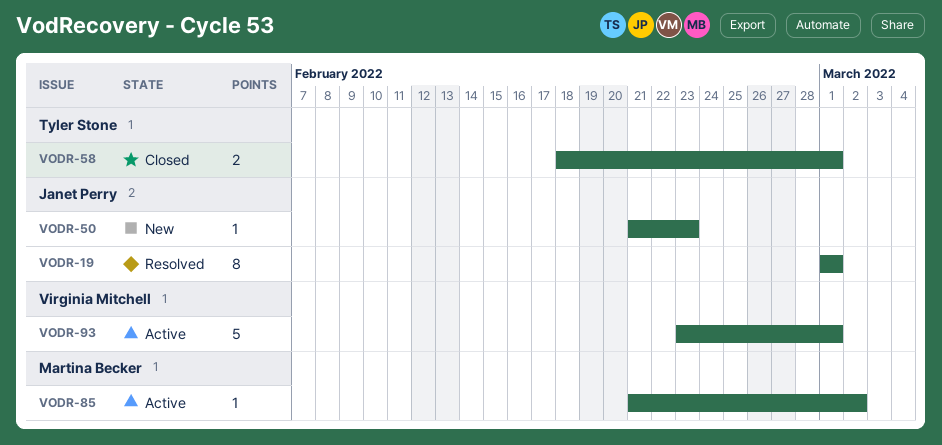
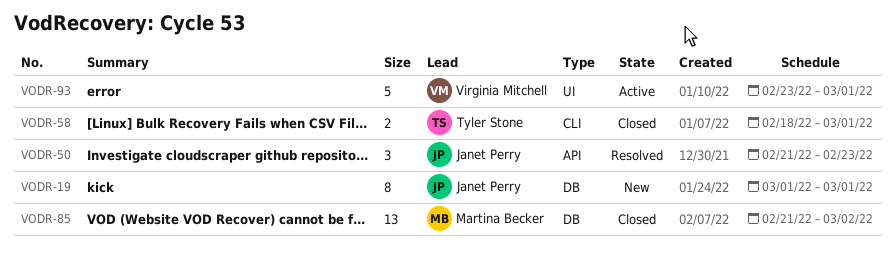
VODR-19, status: Resolved -> New
VODR-50, status: New -> Resolved
VODR-50, estimate: 1 -> 3
VODR-85, status: Active -> Closed
VODR-85, estimate: 1 -> 13

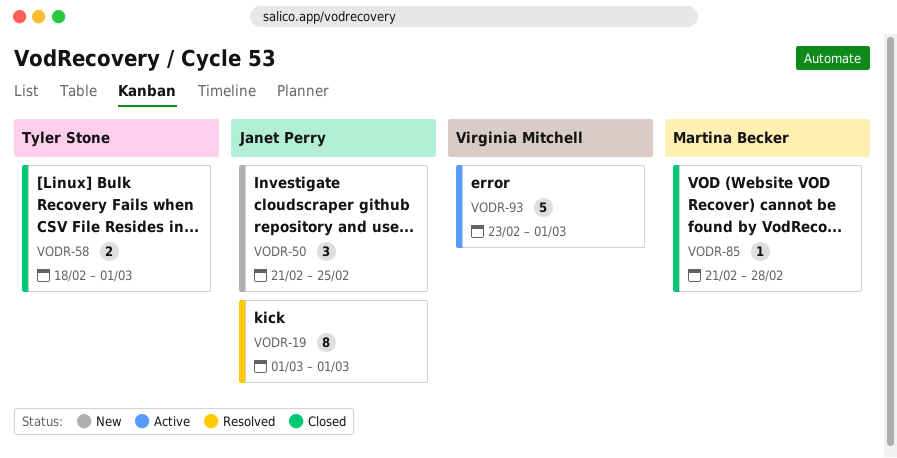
VODR-19, status: New -> Resolved
VODR-50, status: Resolved -> New
VODR-50, due: Feb 23 -> Feb 25
VODR-85, estimate: 13 -> 1
VODR-85, due: Mar 2 -> Feb 28

